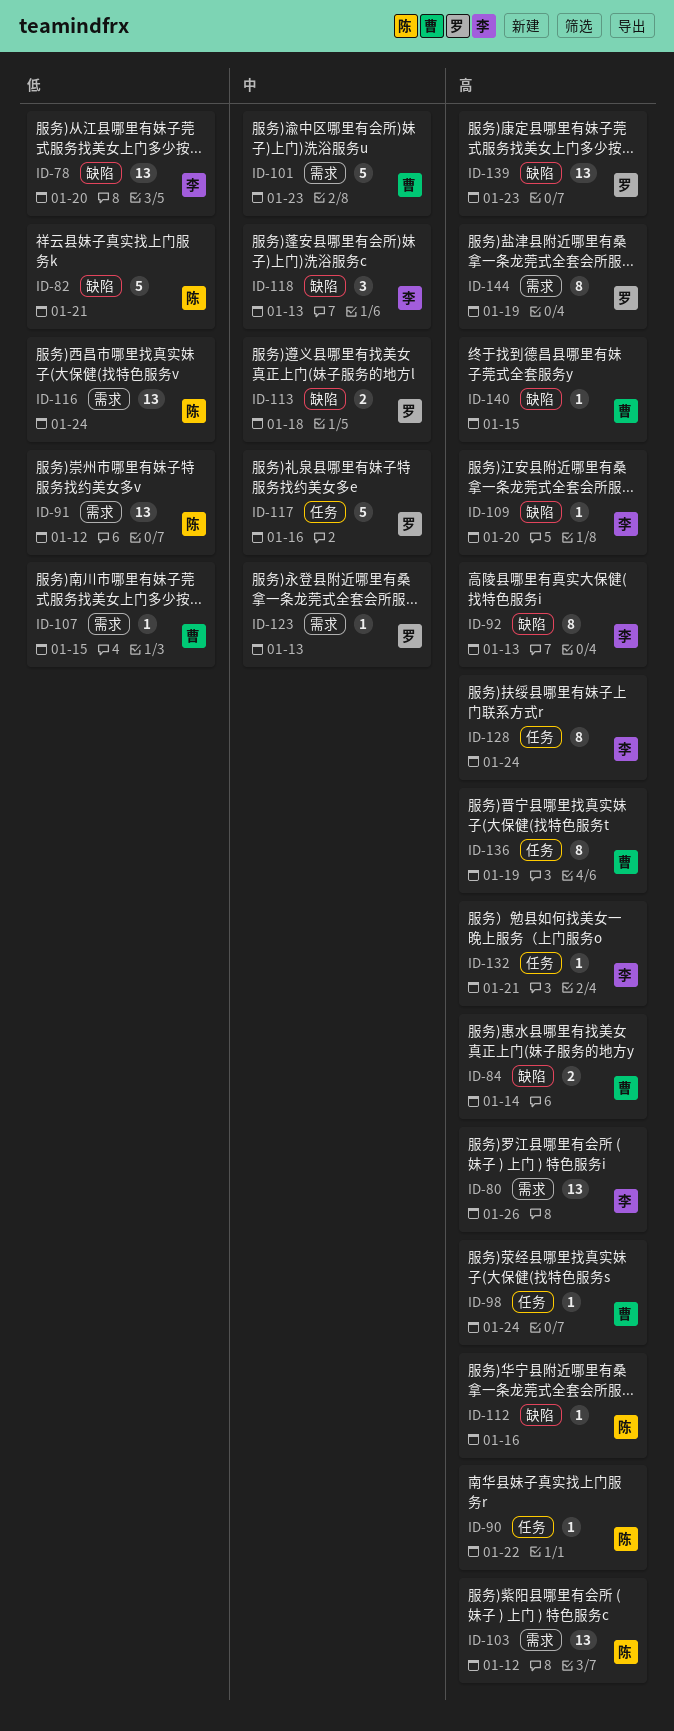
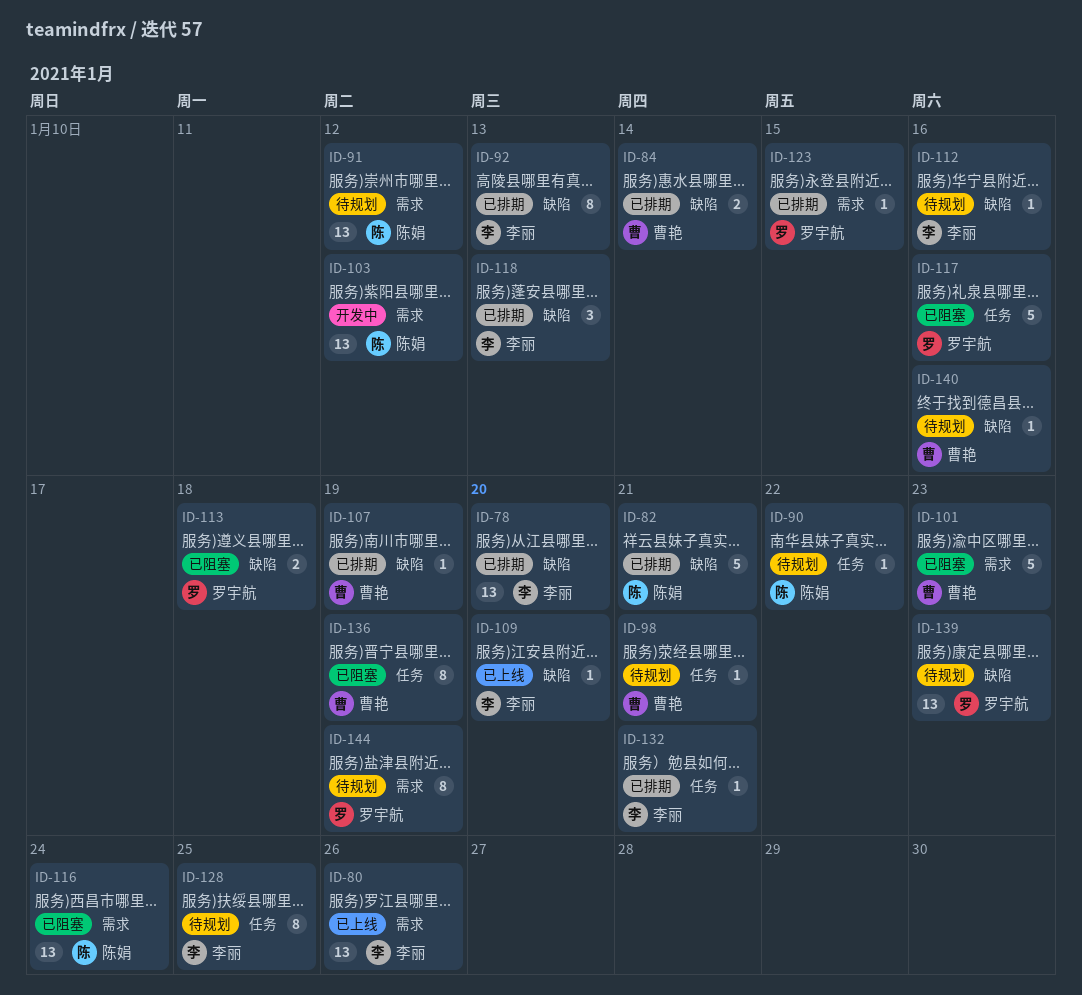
ID-98, due: Jan 24 -> Jan 21
ID-107, label: 需求 -> 缺陷
ID-107, due: Jan 15 -> Jan 19
ID-112, owner: 陈娟 -> 李丽
ID-123, due: Jan 13 -> Jan 15
ID-128, due: Jan 24 -> Jan 25
ID-140, due: Jan 15 -> Jan 16

